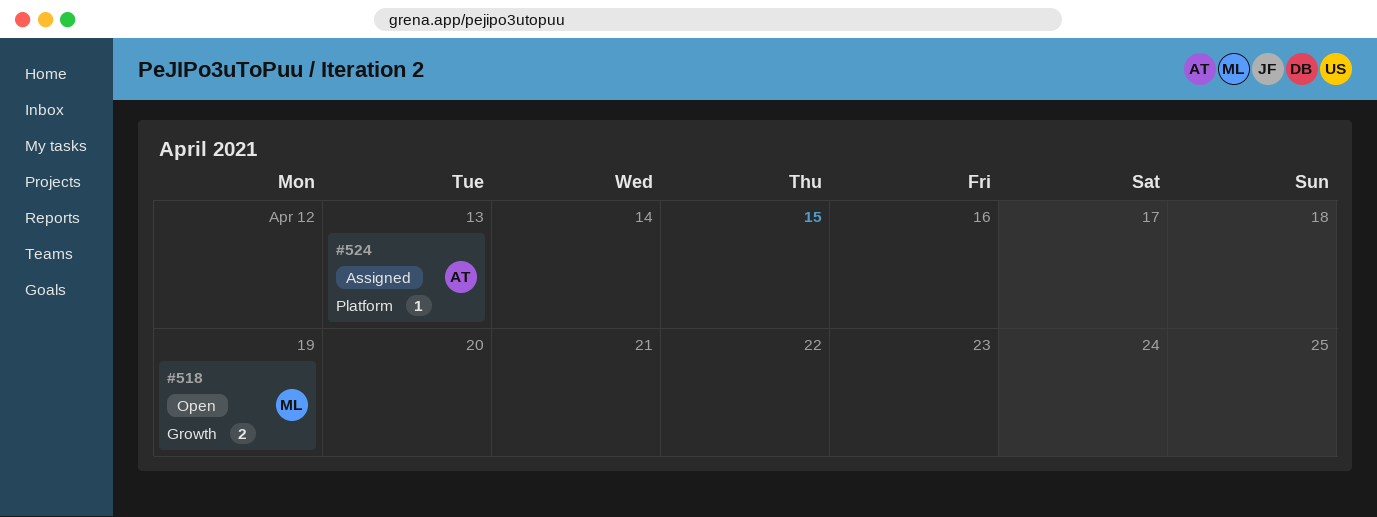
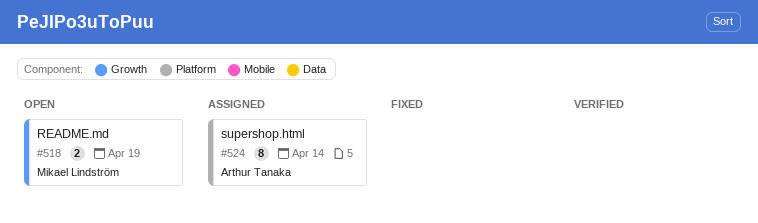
#524, estimate: 1 -> 8
#524, due: Apr 13 -> Apr 14

